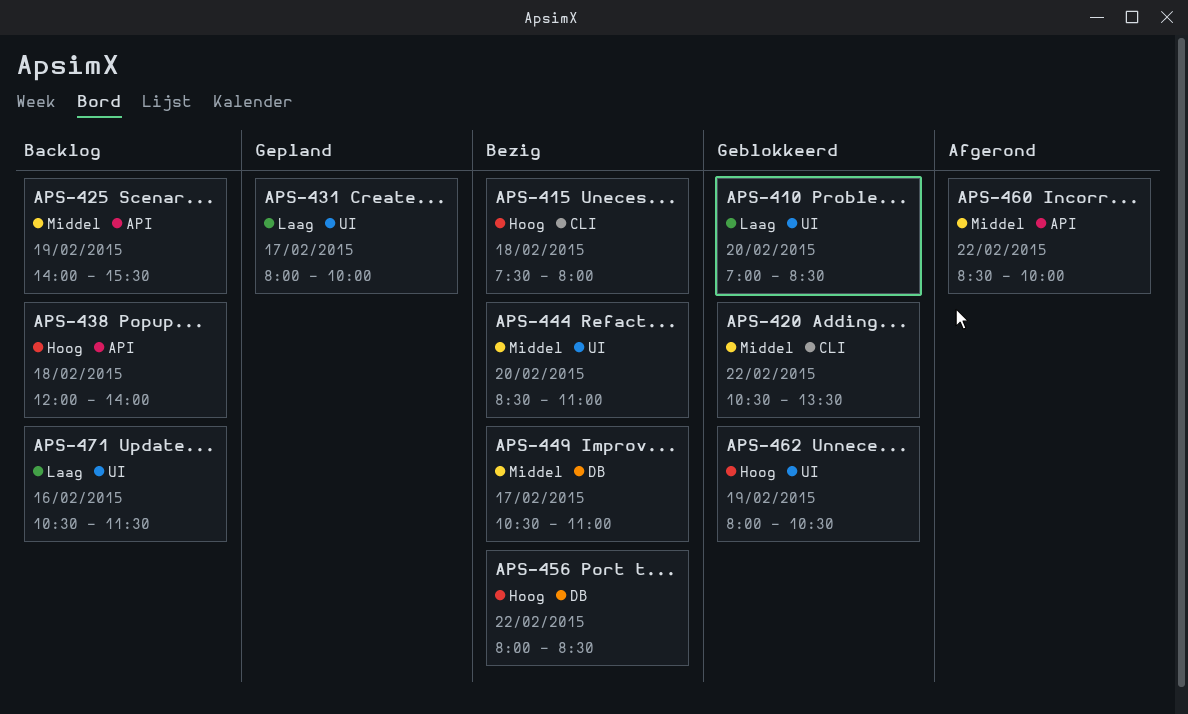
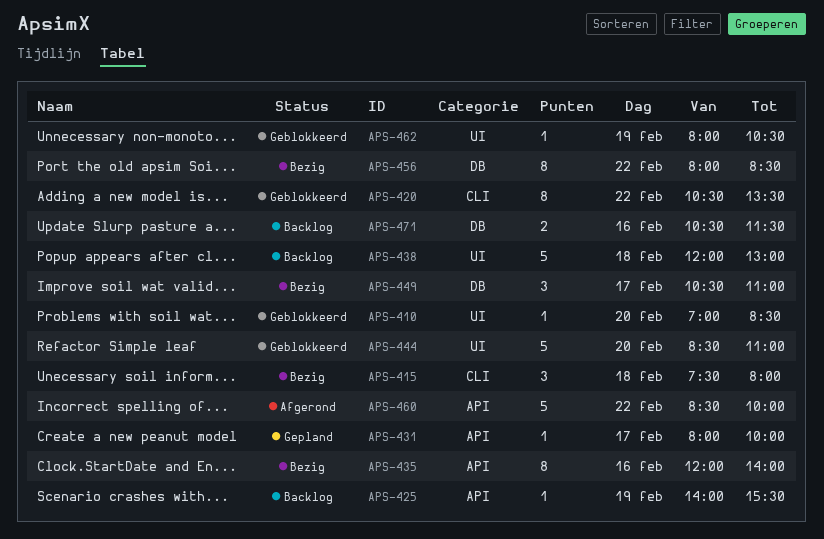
APS-431, label: UI -> API
APS-435: none -> present
APS-438, label: API -> UI
APS-438, ends: 14:00 -> 13:00
APS-444, status: Bezig -> Geblokkeerd
APS-471, label: UI -> DB

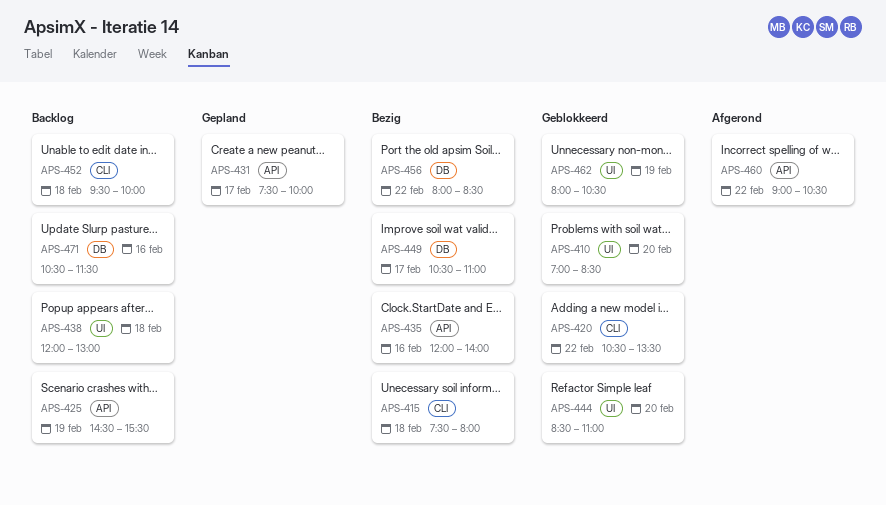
APS-425, begins: 14:00 -> 14:30
APS-431, begins: 08:00 -> 07:30
APS-452: none -> present
APS-460, begins: 08:30 -> 09:00
APS-460, ends: 10:00 -> 10:30

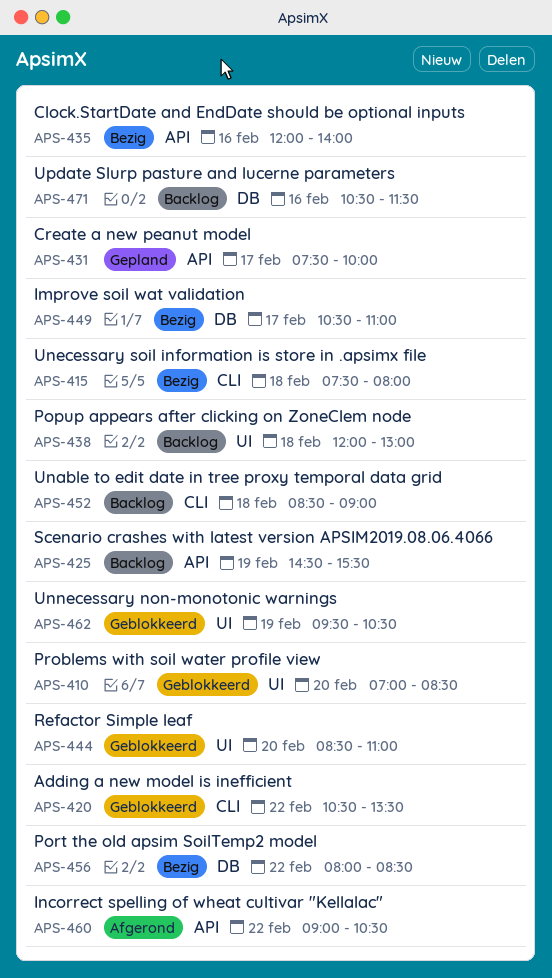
APS-452, begins: 09:30 -> 08:30
APS-452, ends: 10:00 -> 09:00
APS-462, begins: 08:00 -> 09:30

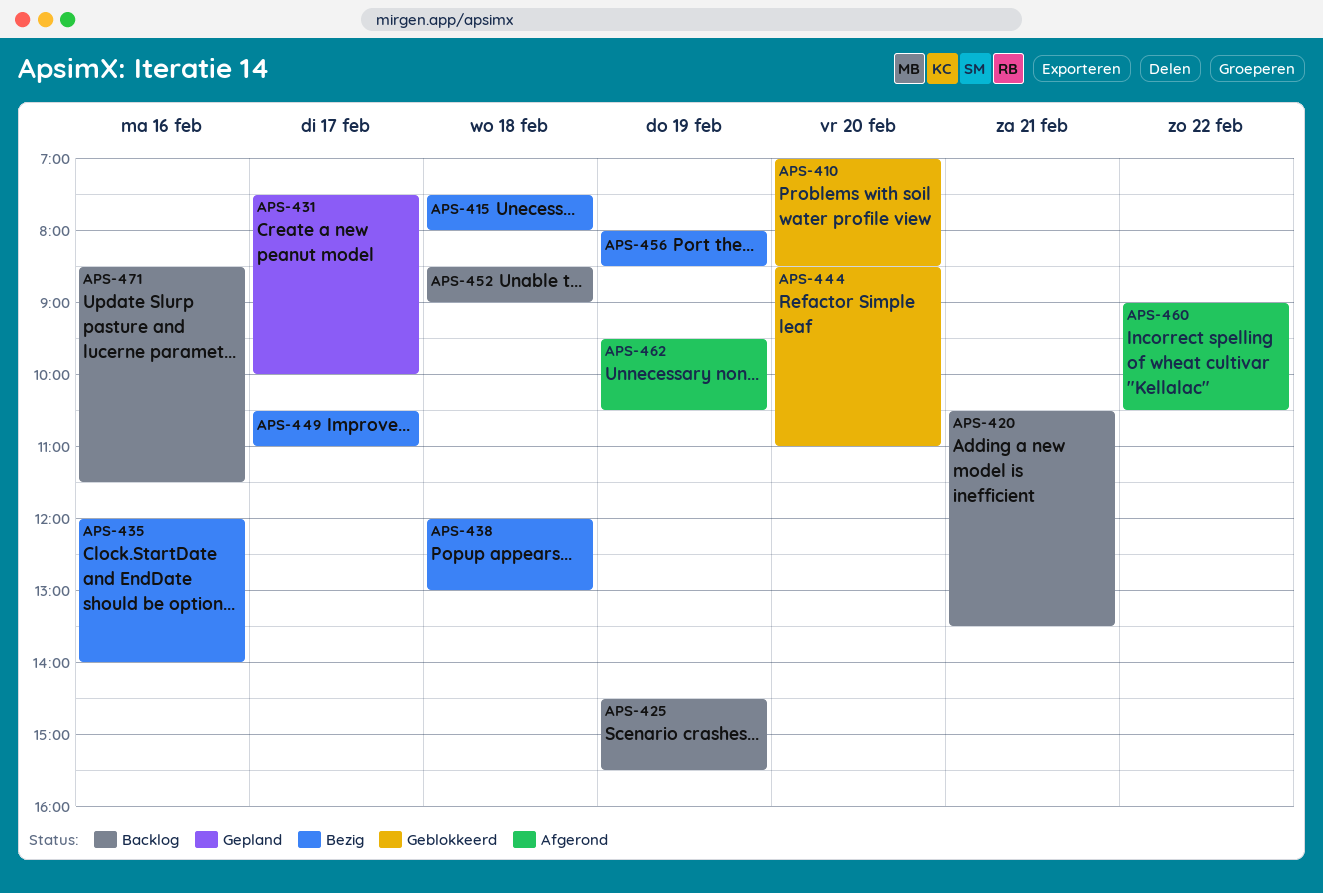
APS-420, status: Geblokkeerd -> Backlog
APS-420, day: Feb 22 -> Feb 21
APS-438, status: Backlog -> Bezig
APS-456, day: Feb 22 -> Feb 19
APS-462, status: Geblokkeerd -> Afgerond
APS-471, begins: 10:30 -> 08:30

